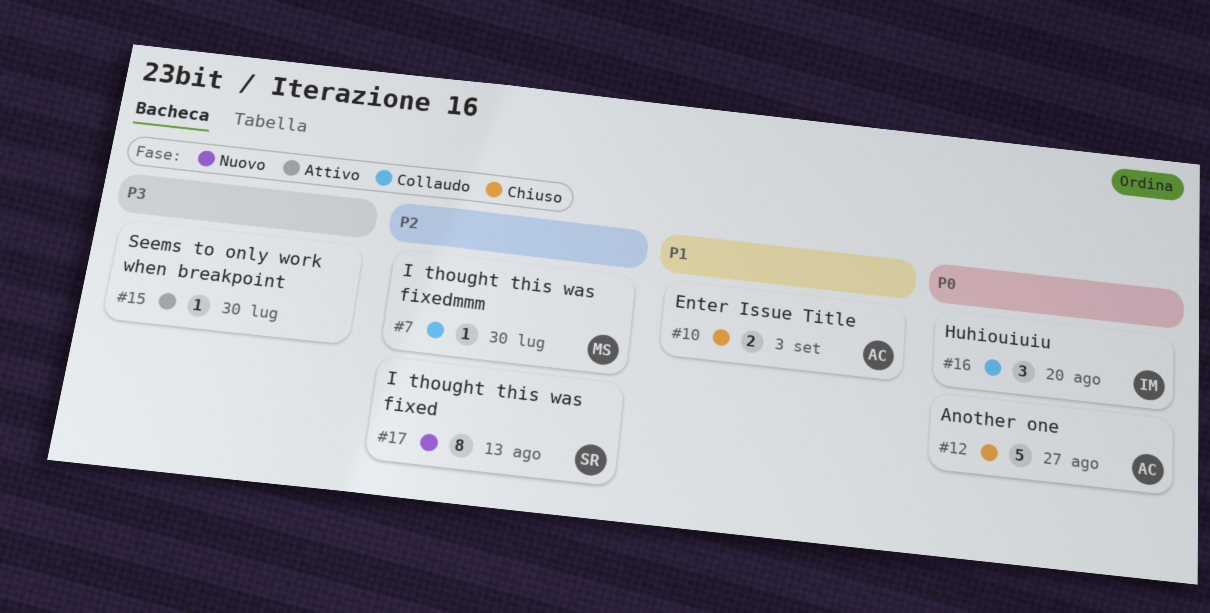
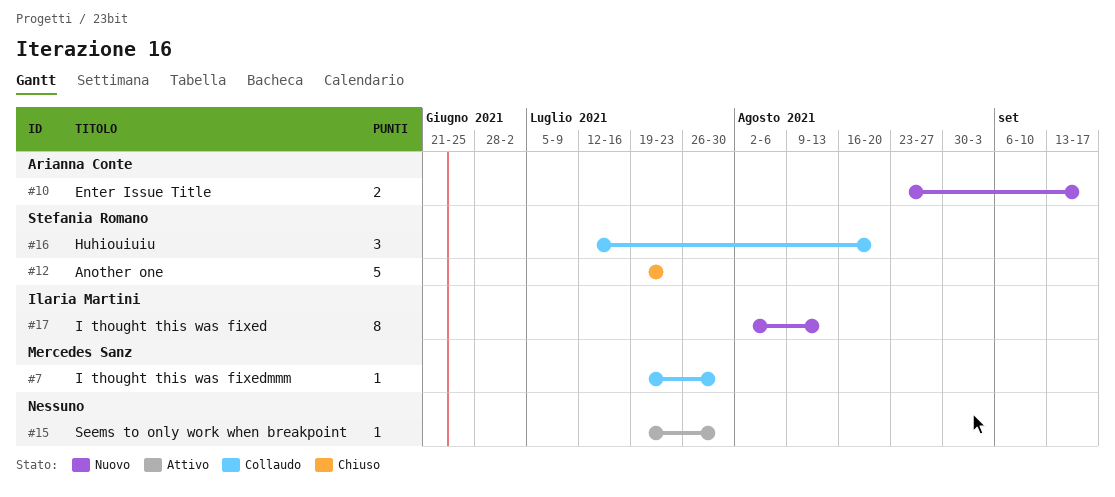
#10, status: Chiuso -> Nuovo
#10, due: Sep 3 -> Sep 17
#12, owner: Arianna Conte -> Stefania Romano
#12, due: Aug 27 -> Jul 23
#16, owner: Ilaria Martini -> Stefania Romano
#17, owner: Stefania Romano -> Ilaria Martini

